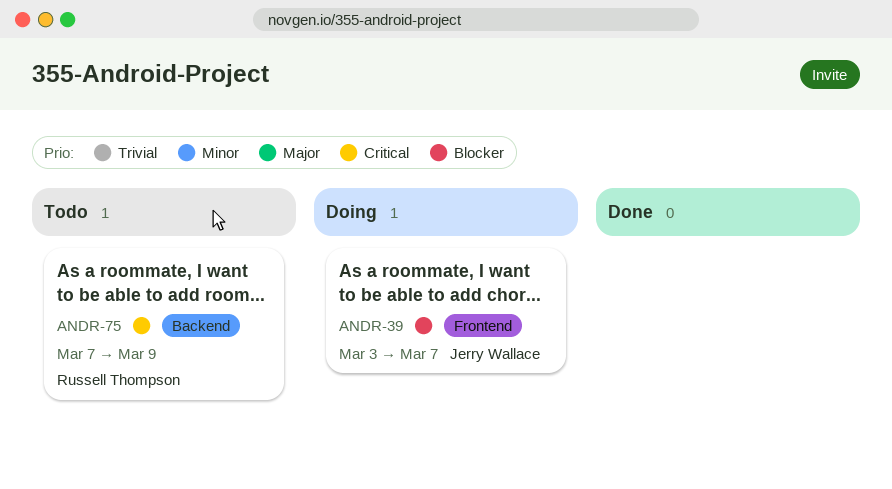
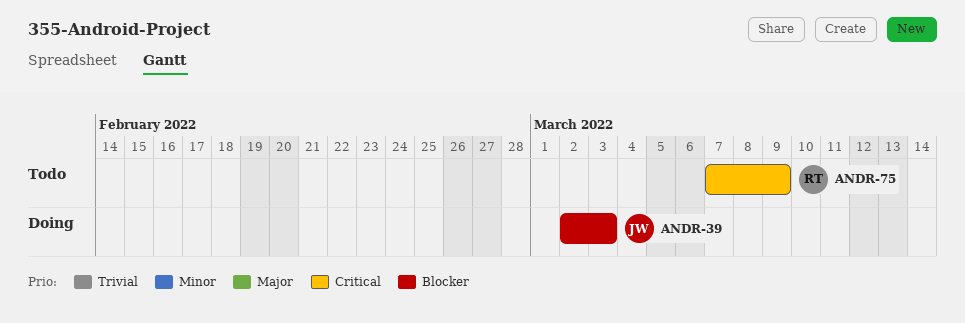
ANDR-39, start: Mar 3 -> Mar 2
ANDR-39, due: Mar 7 -> Mar 3

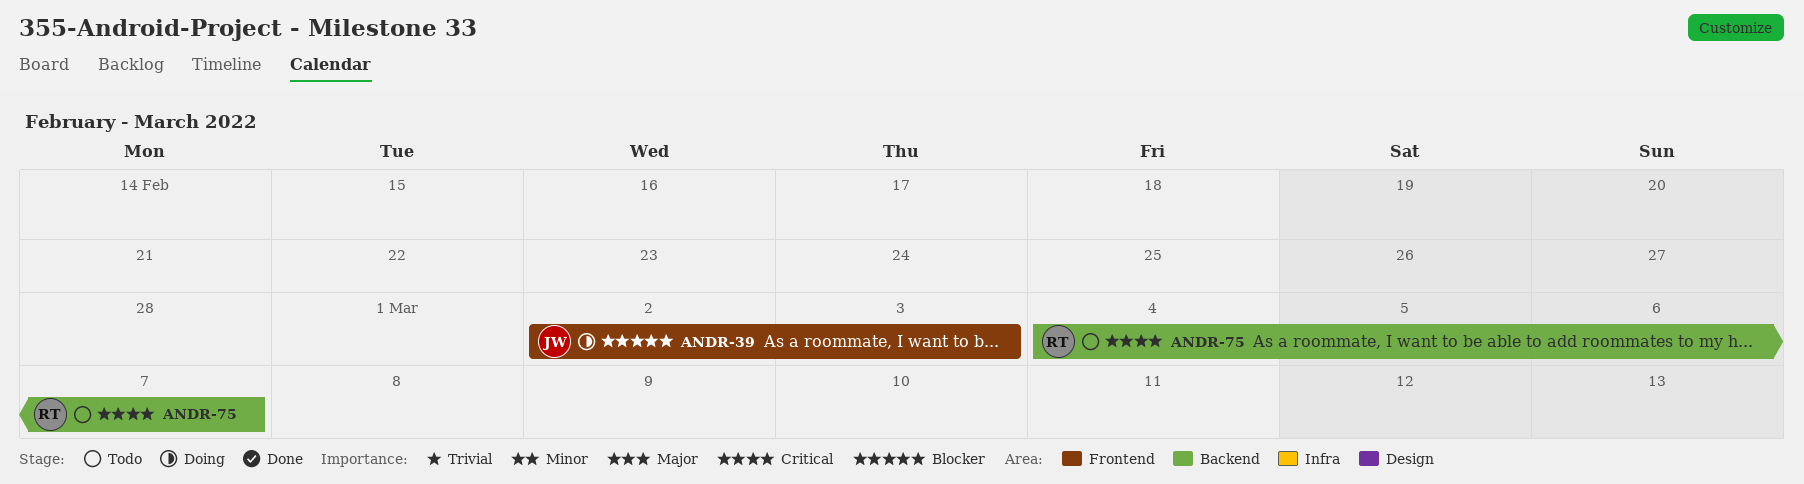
ANDR-75, start: Mar 7 -> Mar 4
ANDR-75, due: Mar 9 -> Mar 7

